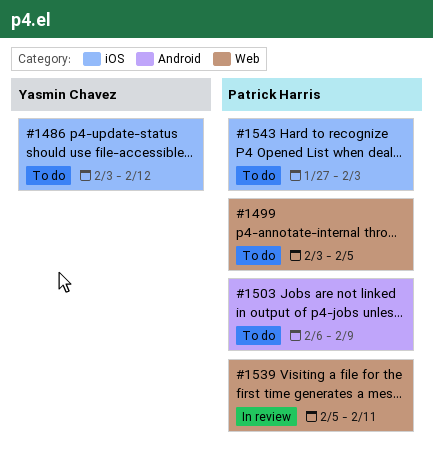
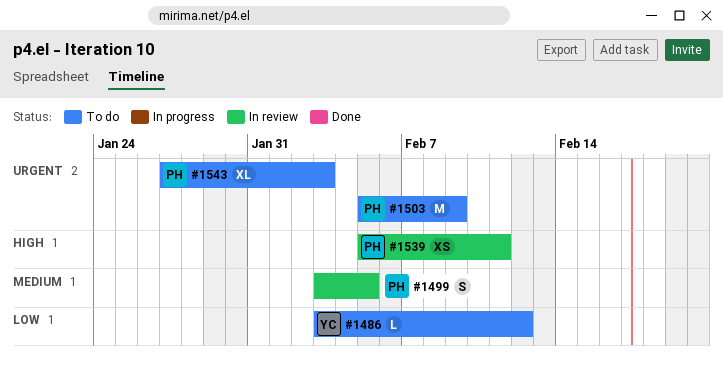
#1499, status: To do -> In review
#1503, start: Feb 6 -> Feb 5

